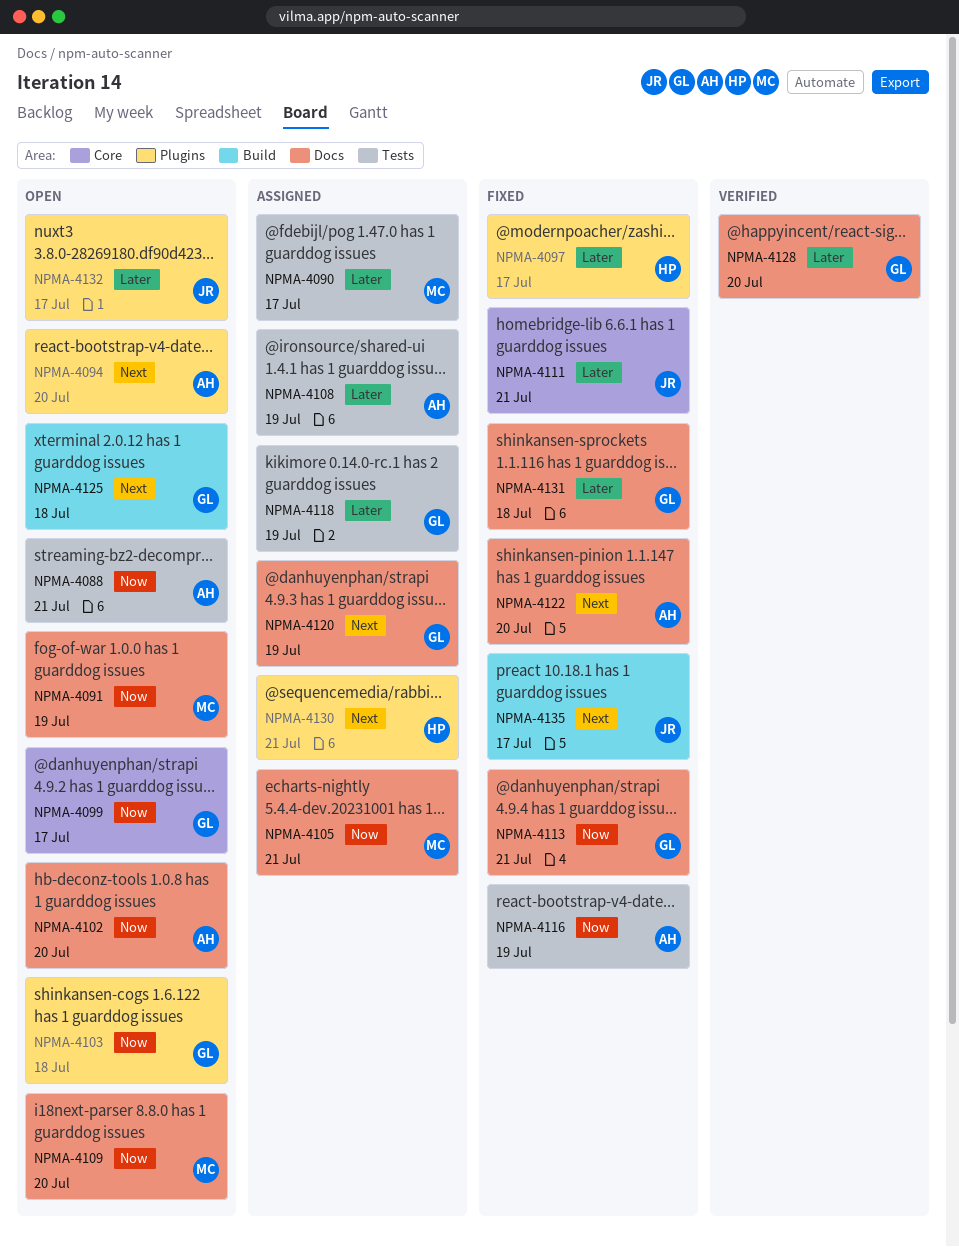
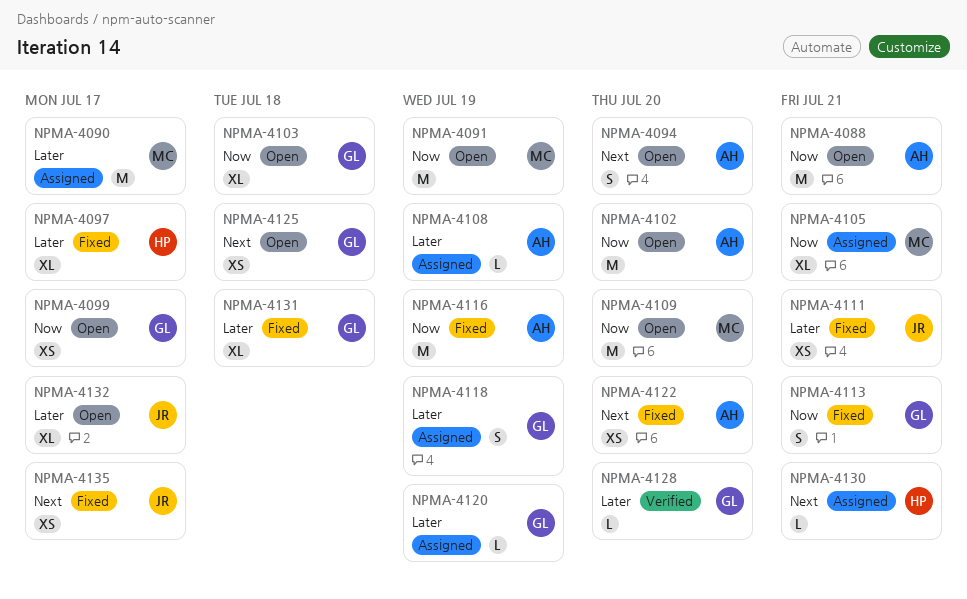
NPMA-4120, priority: Next -> Later

